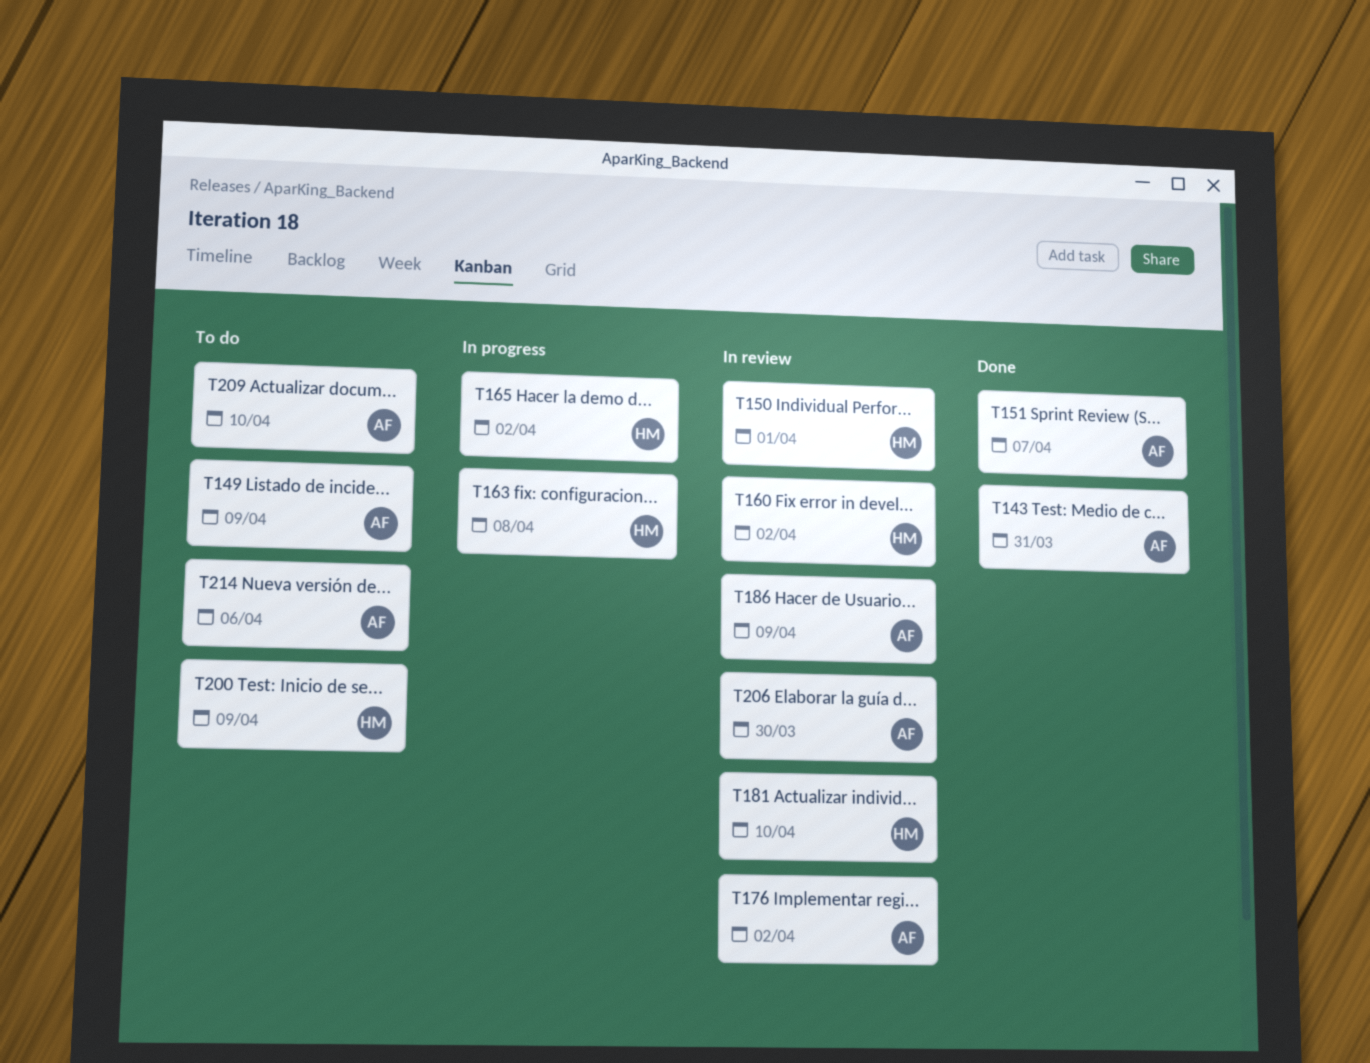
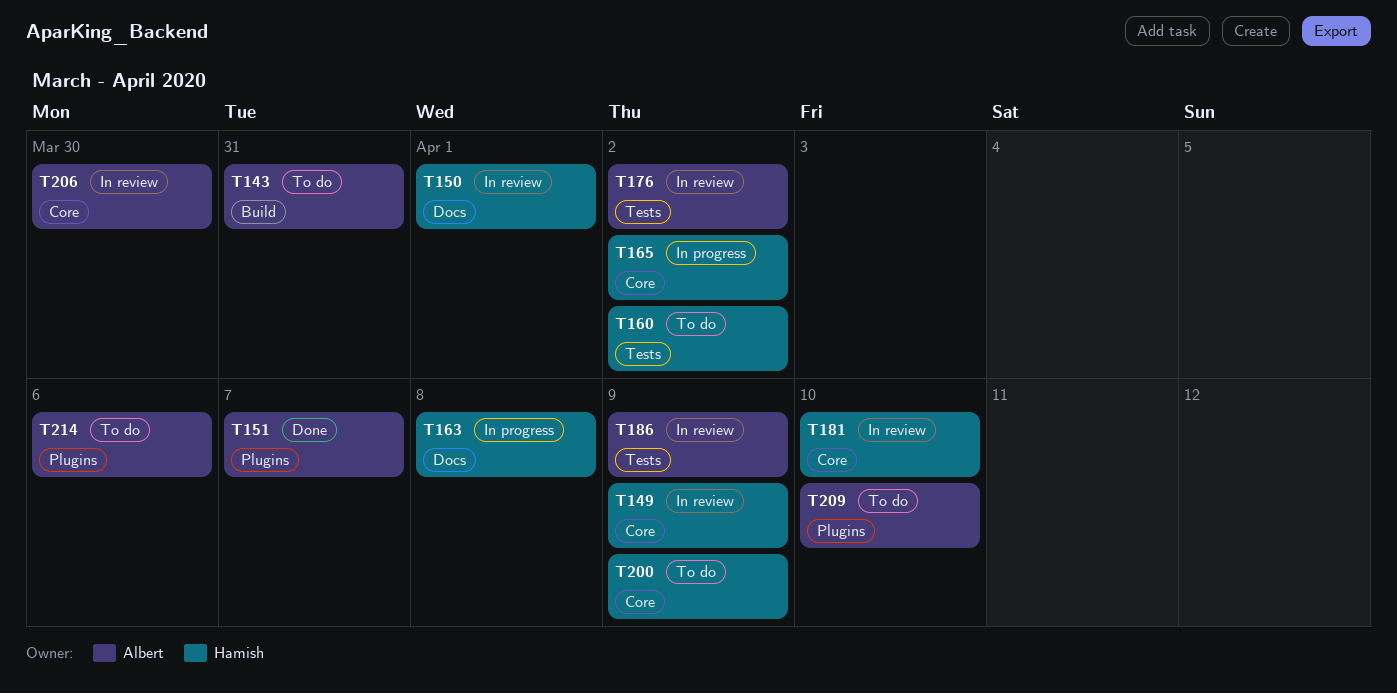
T143, status: Done -> To do
T149, status: To do -> In review
T149, owner: Albert -> Hamish
T160, status: In review -> To do

